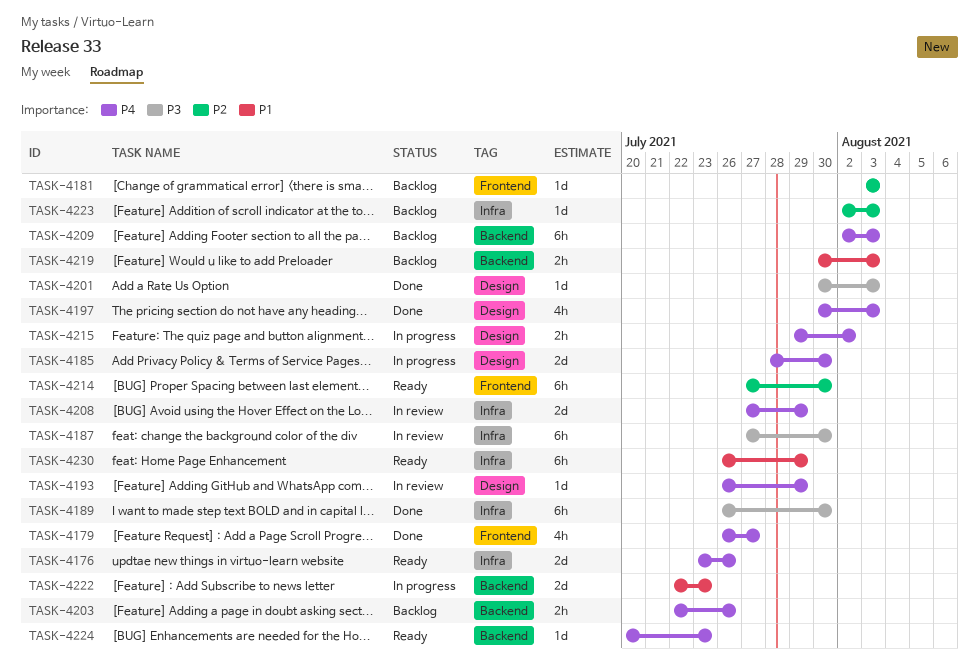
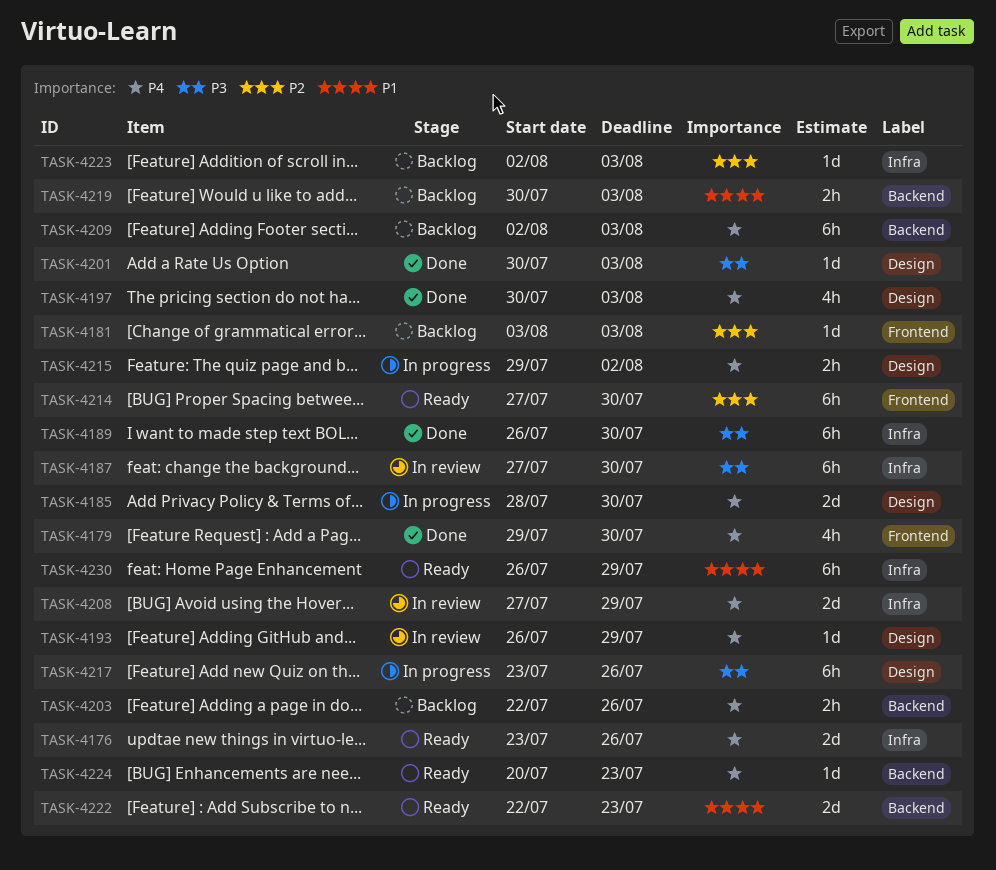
TASK-4179, start: Jul 26 -> Jul 29
TASK-4179, due: Jul 27 -> Jul 30
TASK-4217: none -> present
TASK-4222, status: In progress -> Ready

